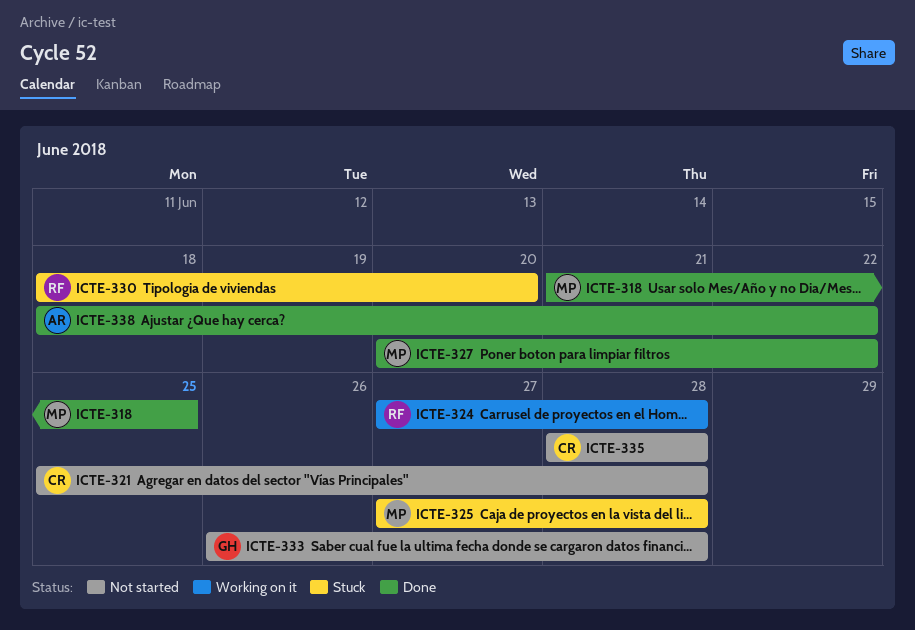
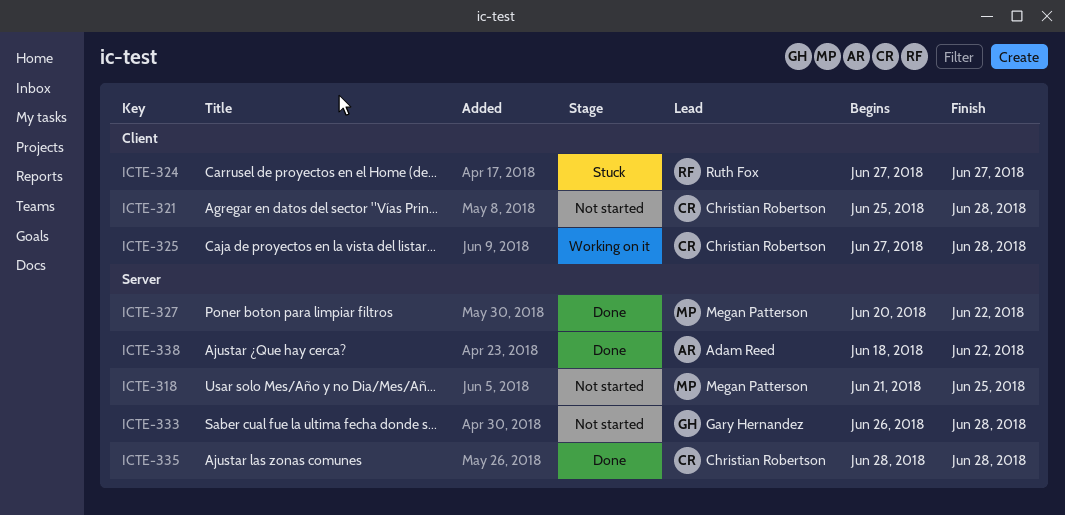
ICTE-318, status: Done -> Not started
ICTE-324, status: Working on it -> Stuck
ICTE-324, due: Jun 28 -> Jun 27
ICTE-325, status: Stuck -> Working on it
ICTE-325, owner: Megan Patterson -> Christian Robertson
ICTE-330: present -> none
ICTE-335, status: Not started -> Done

